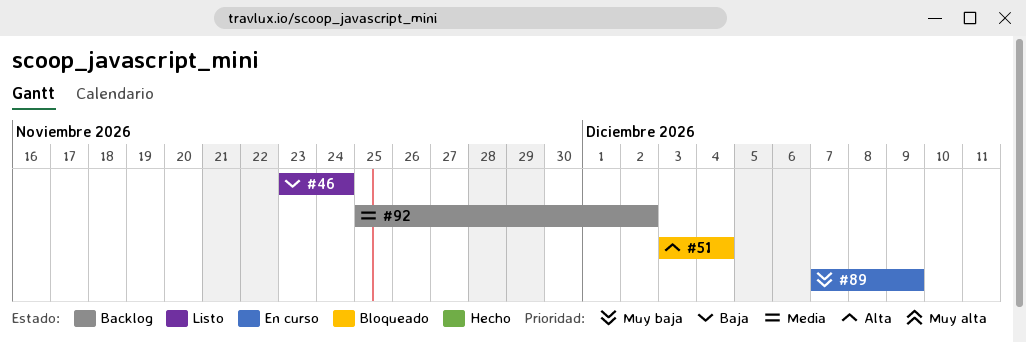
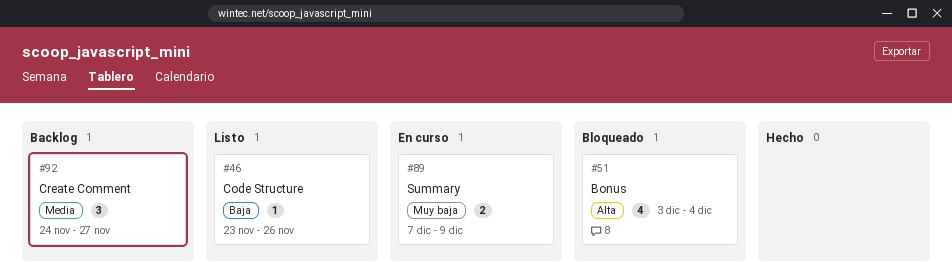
#46, due: Nov 24 -> Nov 26
#92, start: Nov 25 -> Nov 24
#92, due: Dec 2 -> Nov 27

